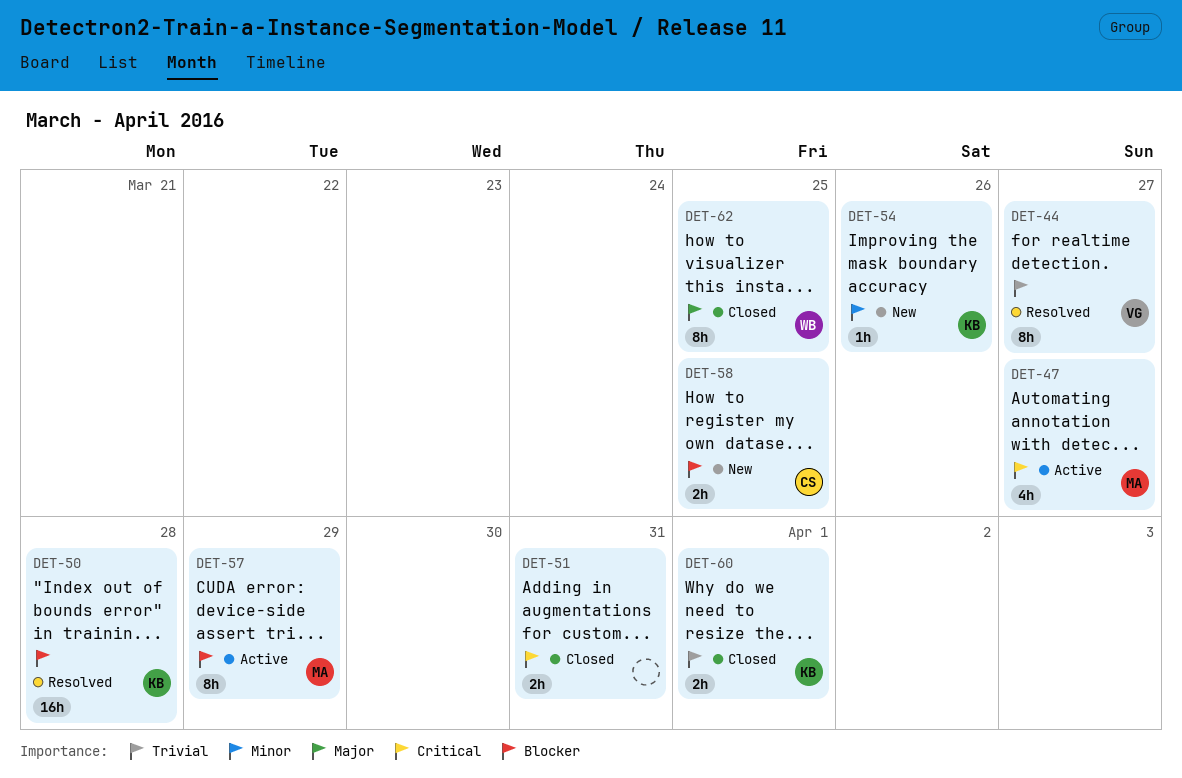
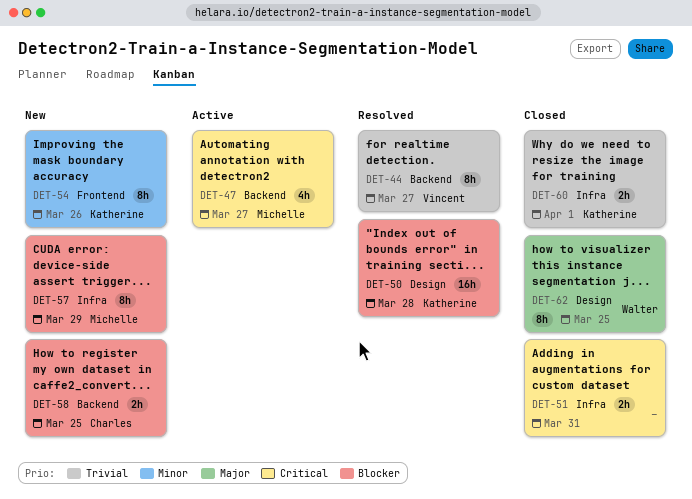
DET-54, estimate: 1h -> 8h
DET-57, status: Active -> New

